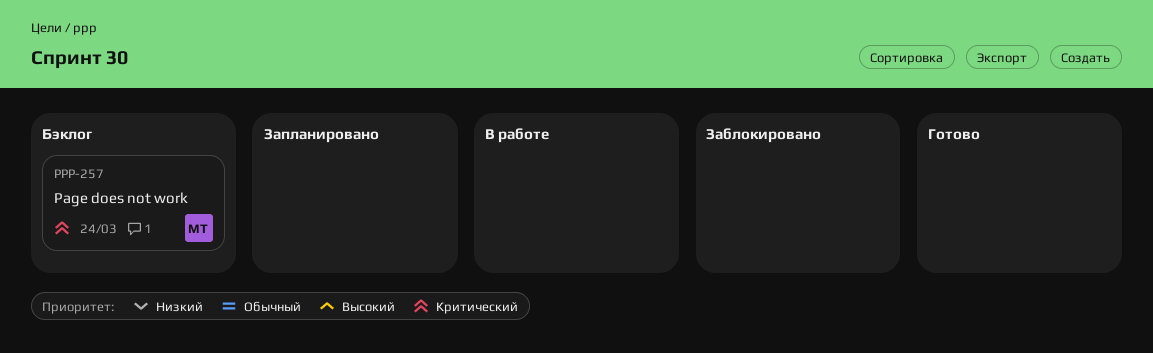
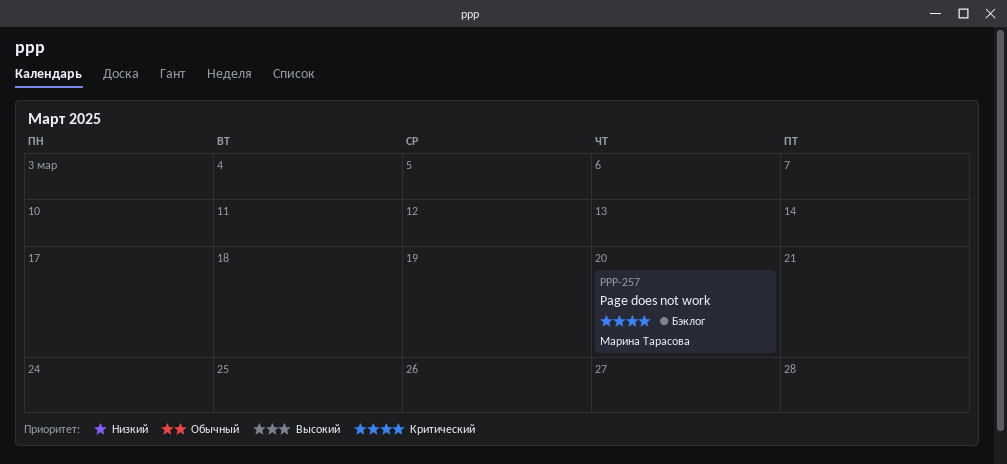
PPP-257, due: Mar 24 -> Mar 20

